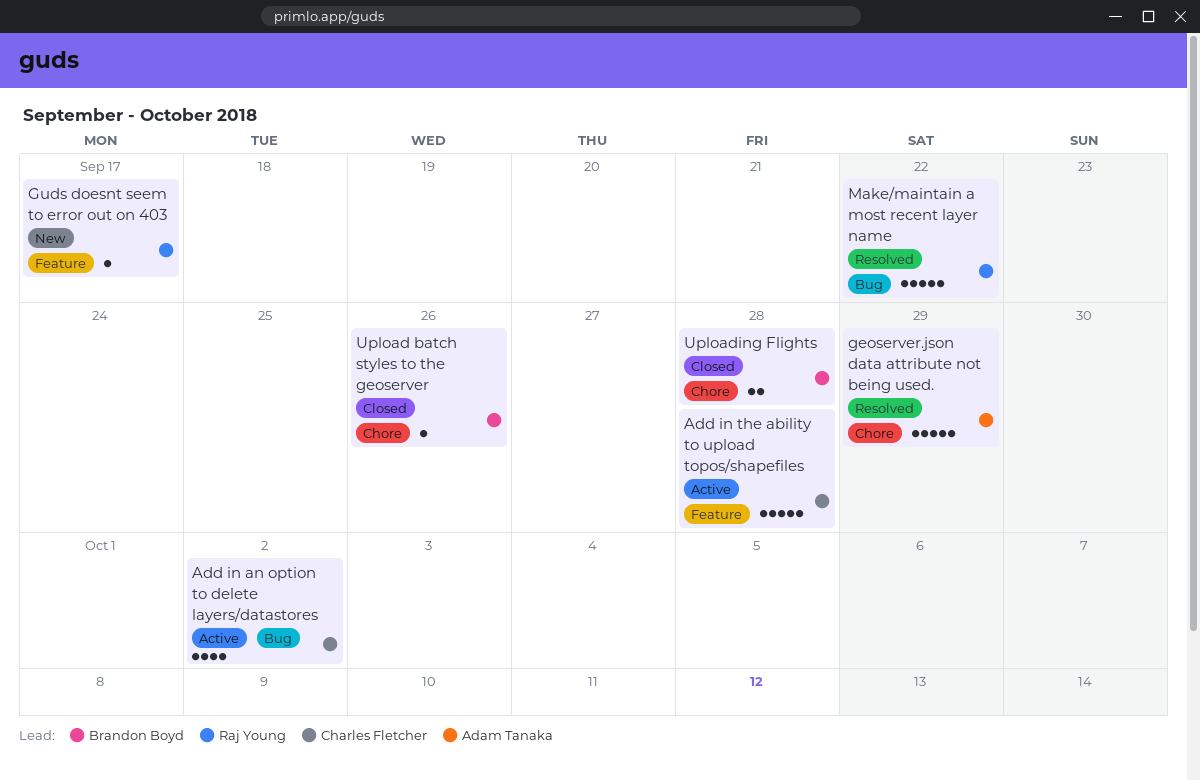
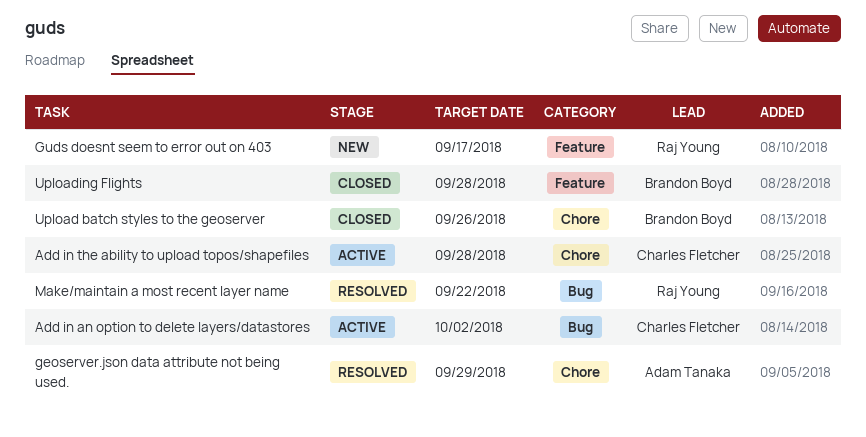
Add in the ability to upload topos/shapefiles, label: Feature -> Chore
Uploading Flights, label: Chore -> Feature

